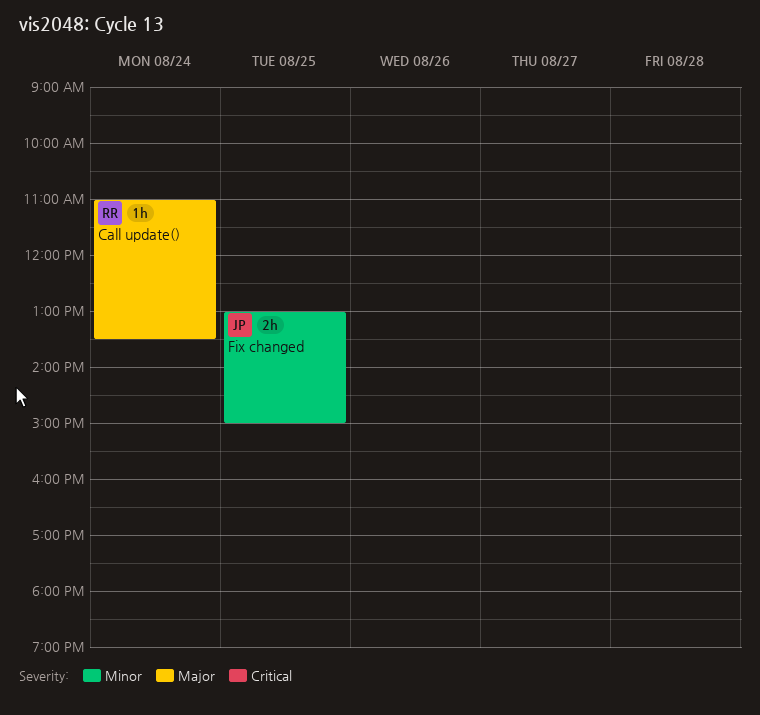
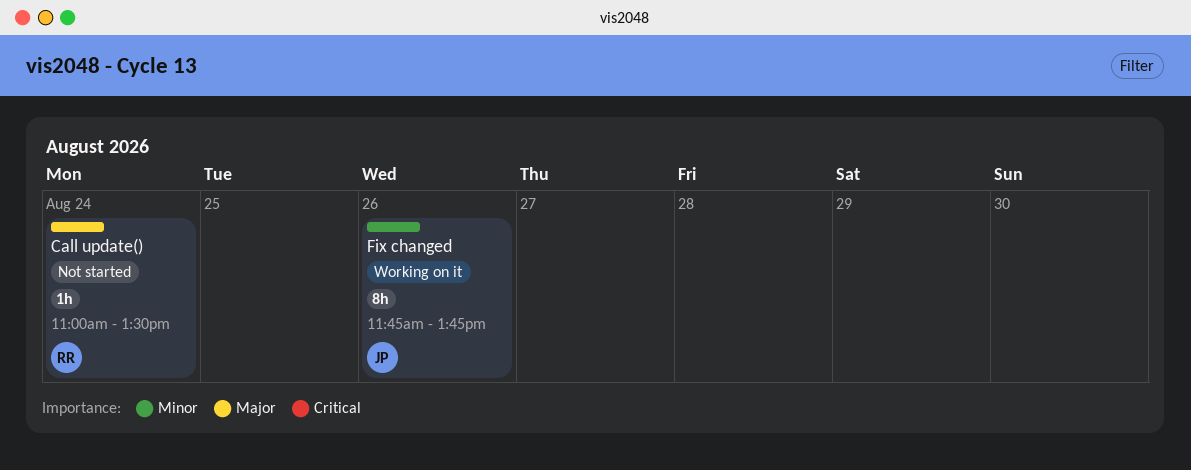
Fix changed, estimate: 2h -> 8h
Fix changed, day: Aug 25 -> Aug 26
Fix changed, begins: 13:00 -> 11:45
Fix changed, ends: 15:00 -> 13:45

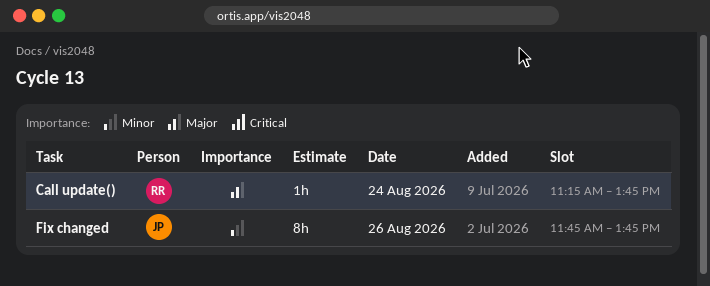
Call update(), begins: 11:00 -> 11:15
Call update(), ends: 13:30 -> 13:45

